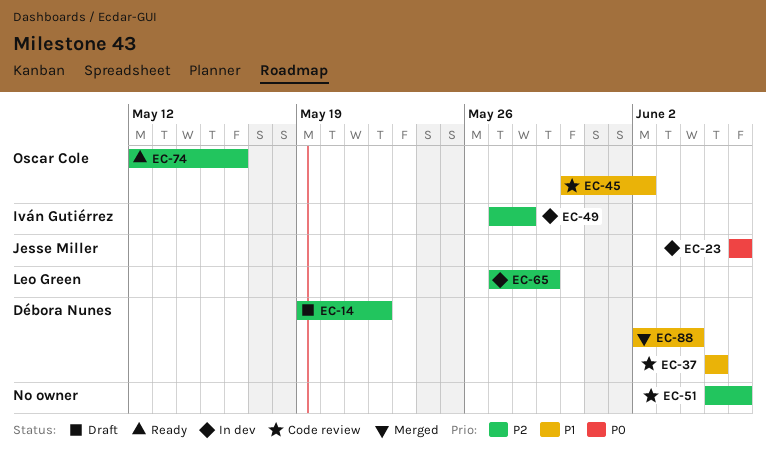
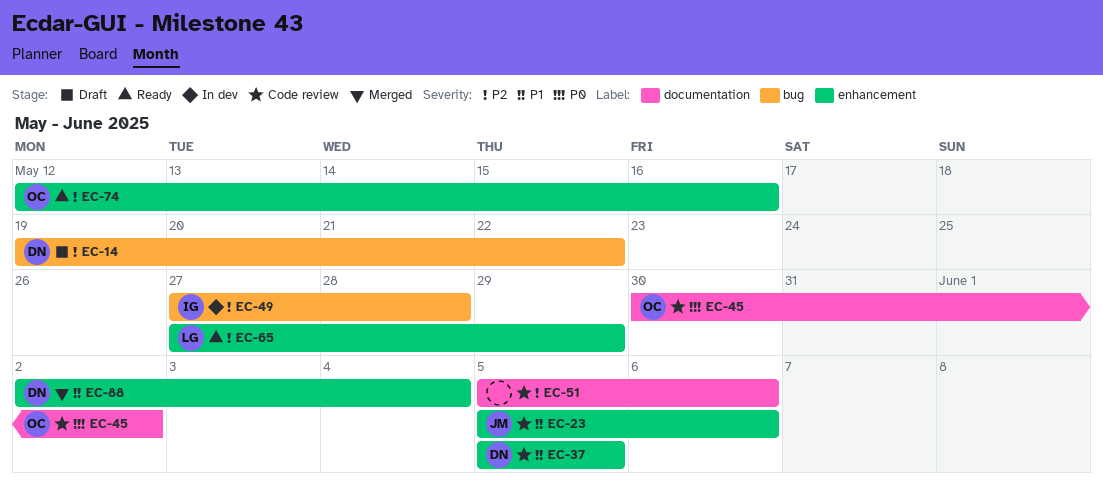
EC-23, status: In dev -> Code review
EC-23, priority: P0 -> P1
EC-23, start: Jun 6 -> Jun 5
EC-45, priority: P1 -> P0
EC-65, status: In dev -> Ready

